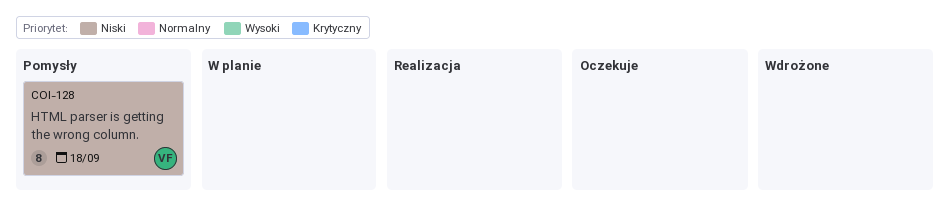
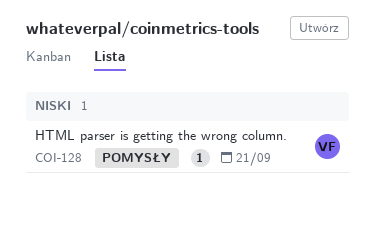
COI-128, estimate: 8 -> 1
COI-128, due: Sep 18 -> Sep 21

